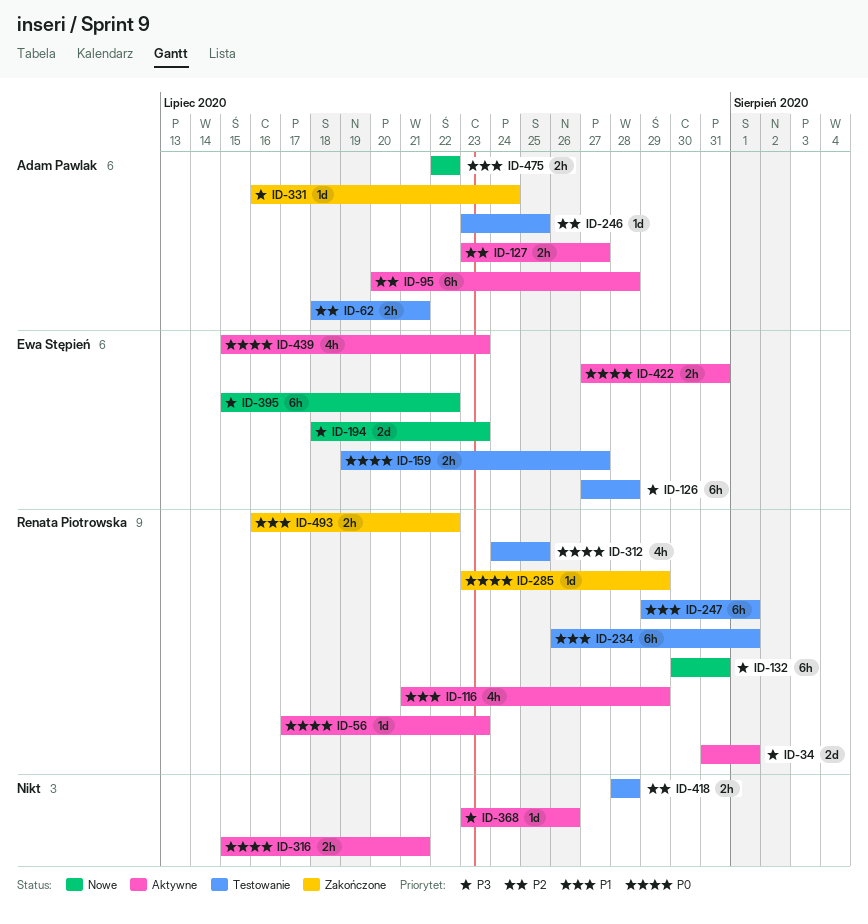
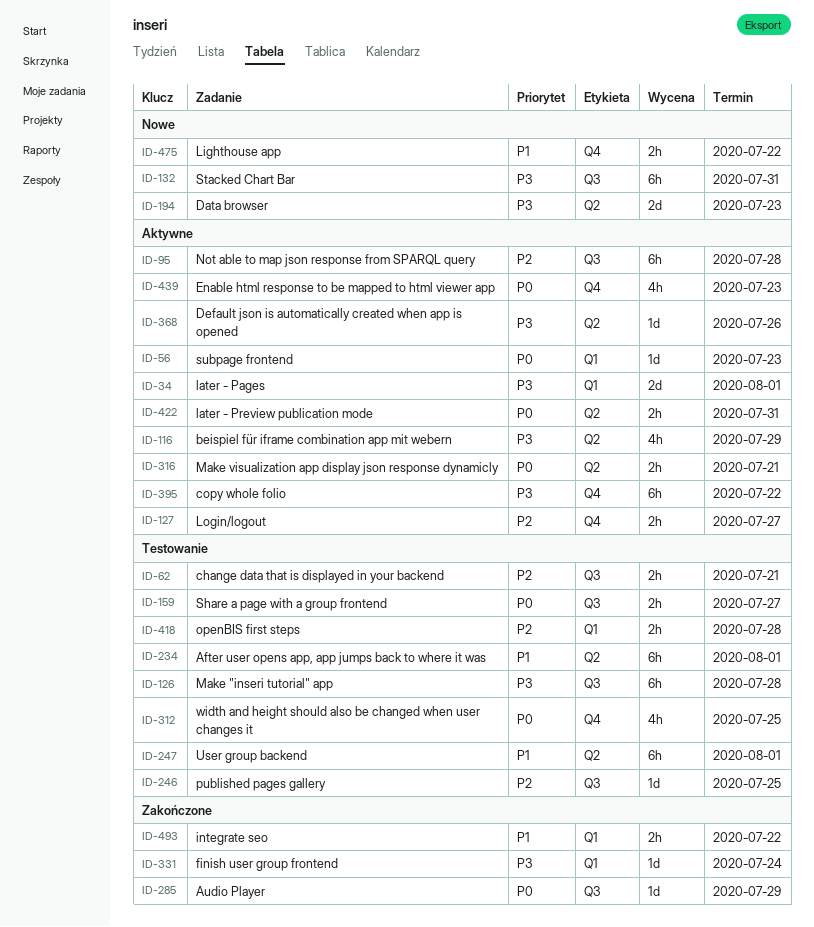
ID-116, priority: P1 -> P3
ID-395, status: Nowe -> Aktywne

